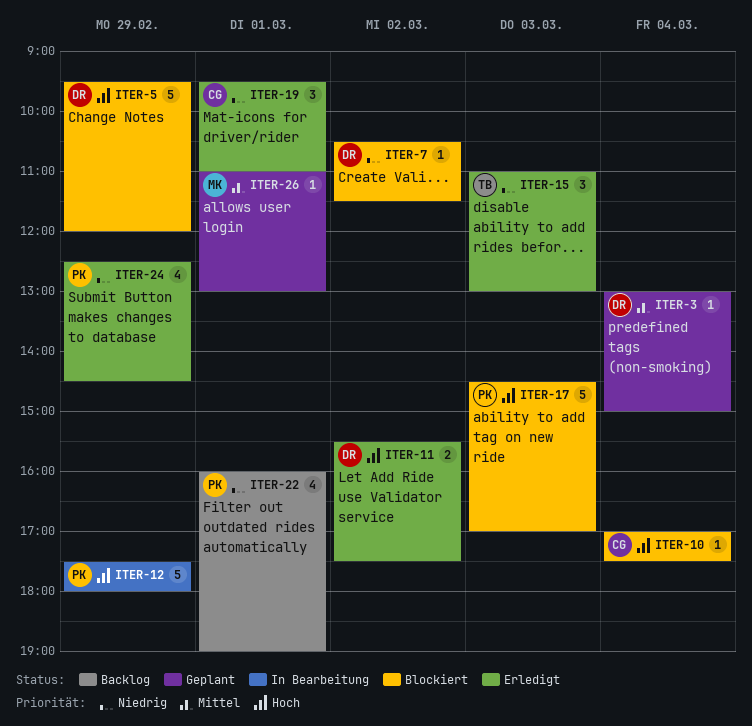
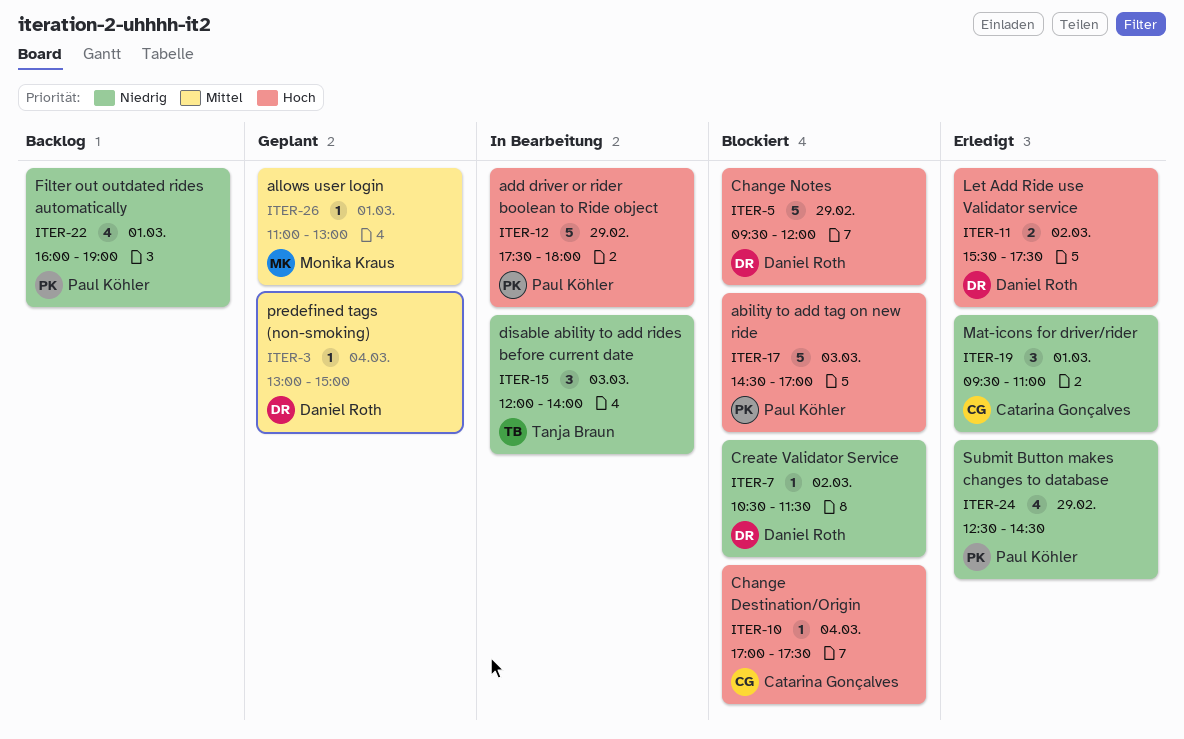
ITER-15, status: Erledigt -> In Bearbeitung
ITER-15, begins: 11:00 -> 12:00
ITER-15, ends: 13:00 -> 14:00

